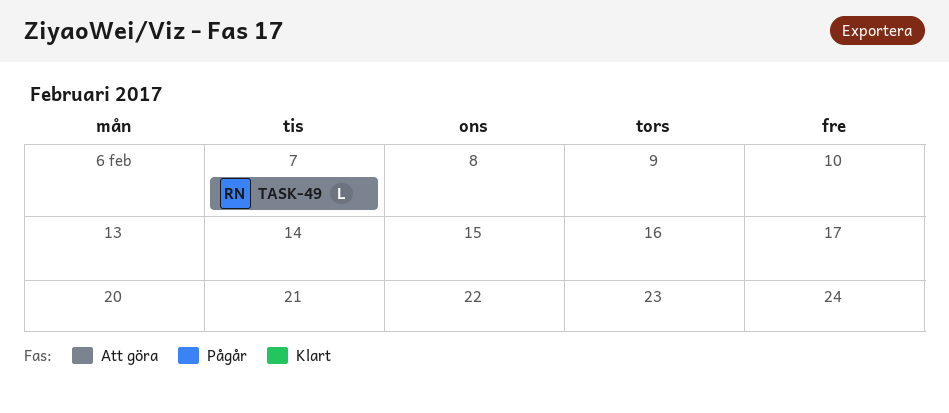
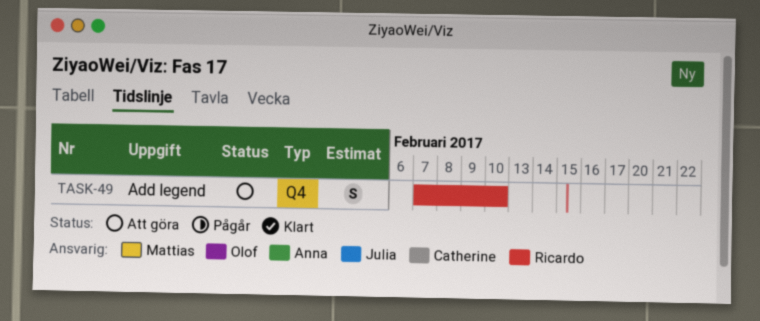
TASK-49, estimate: L -> S
TASK-49, due: Feb 7 -> Feb 10

